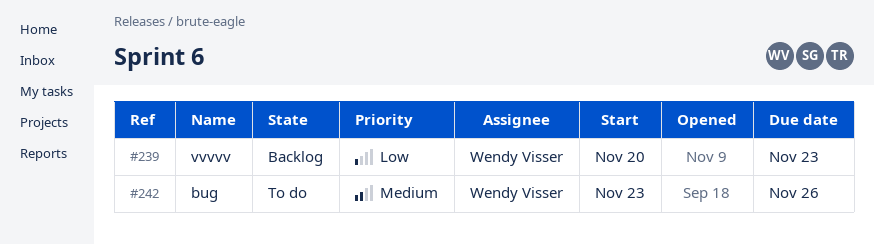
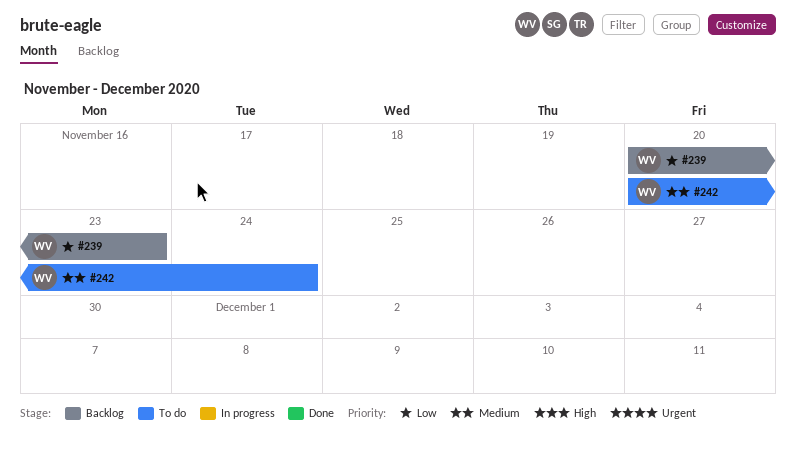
#242, start: Nov 23 -> Nov 20
#242, due: Nov 26 -> Nov 24

